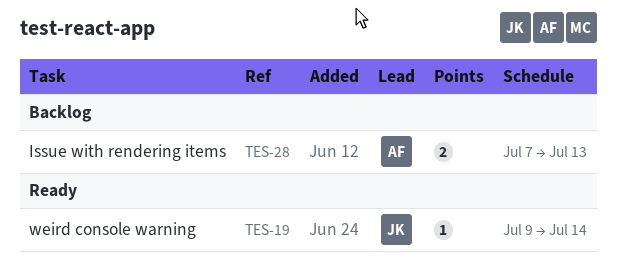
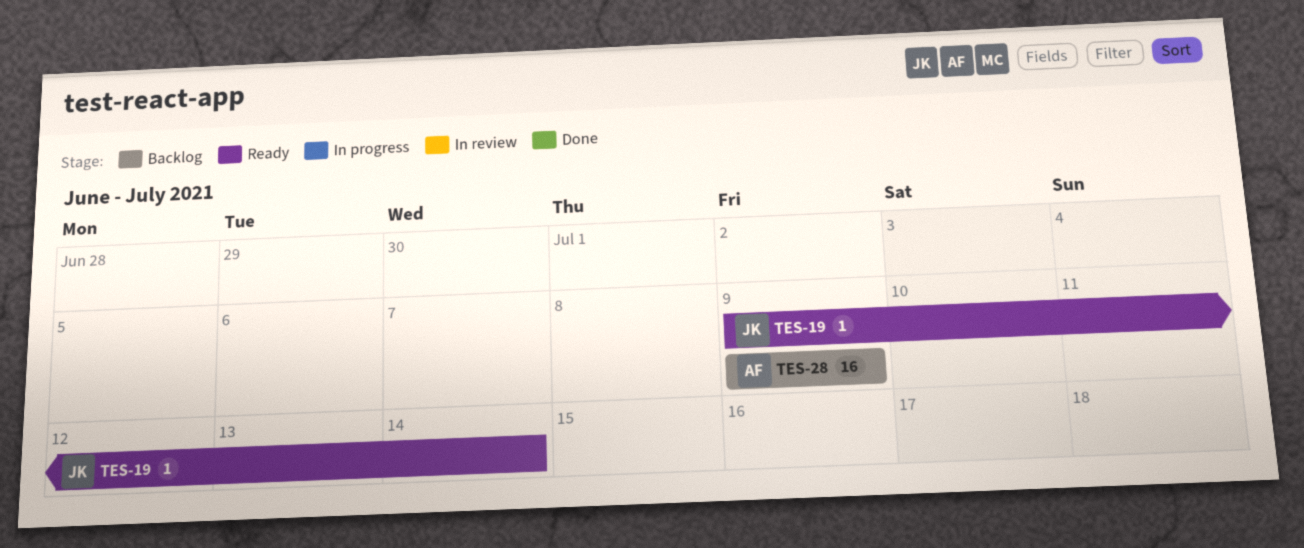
TES-28, estimate: 2 -> 16
TES-28, start: Jul 7 -> Jul 9
TES-28, due: Jul 13 -> Jul 9

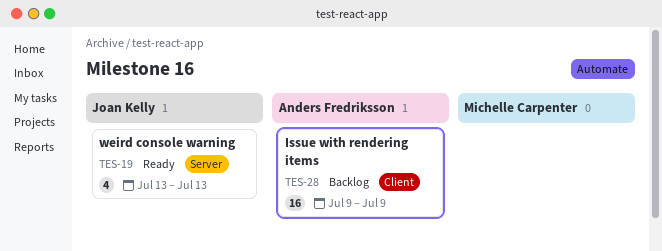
TES-19, estimate: 1 -> 4
TES-19, start: Jul 9 -> Jul 13
TES-19, due: Jul 14 -> Jul 13

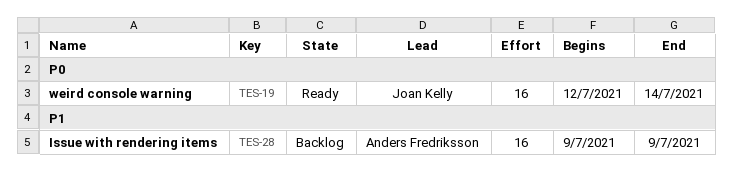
TES-19, estimate: 4 -> 16
TES-19, start: Jul 13 -> Jul 12
TES-19, due: Jul 13 -> Jul 14

